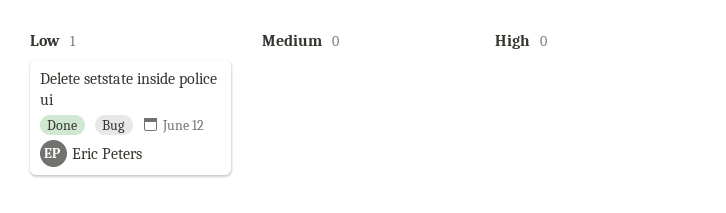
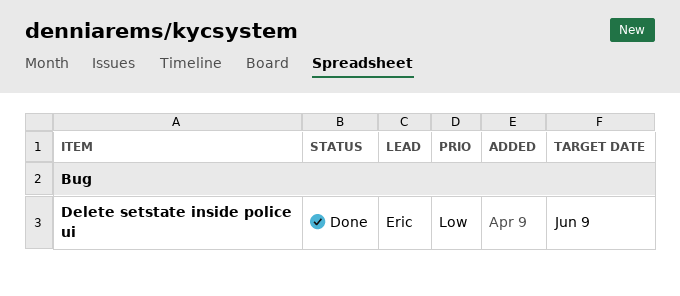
Delete setstate inside police ui, due: Jun 12 -> Jun 9

